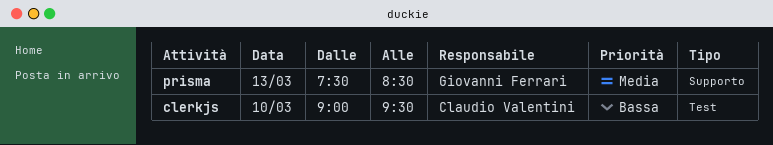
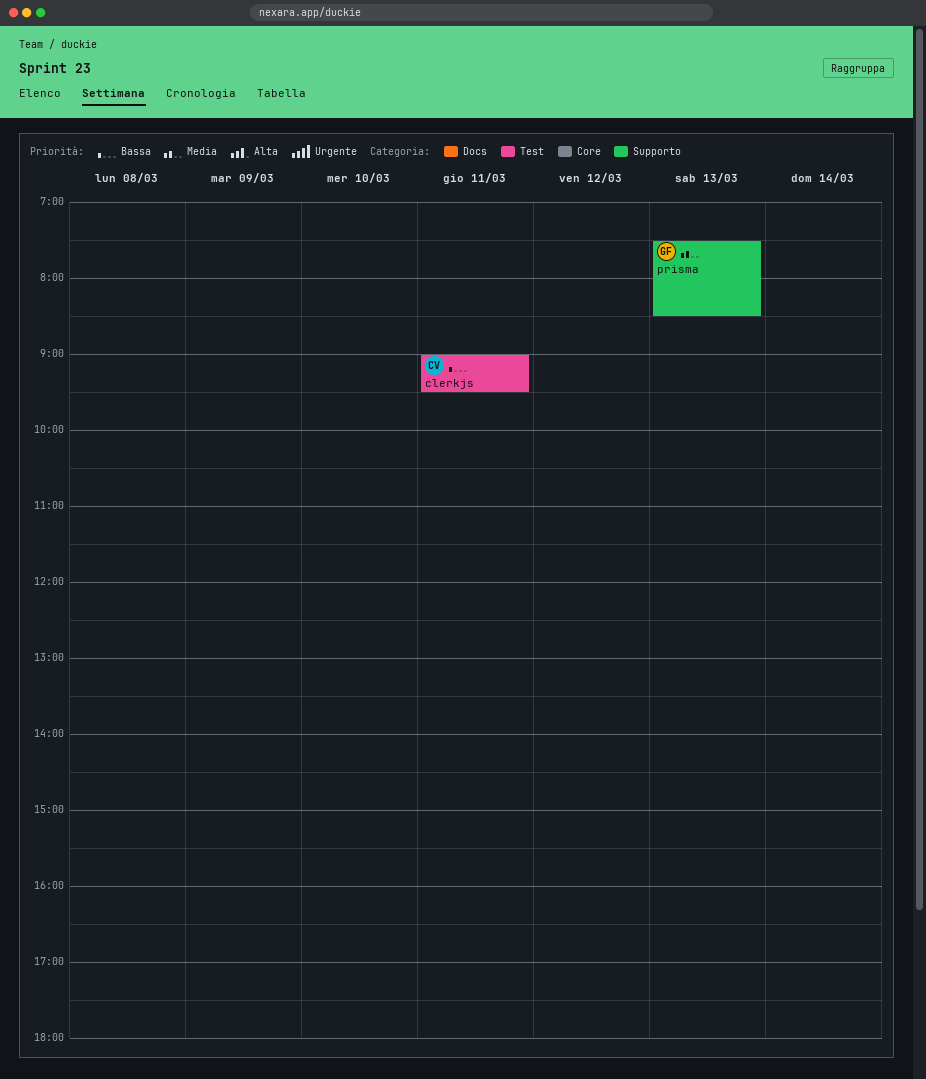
clerkjs, day: Mar 10 -> Mar 11

